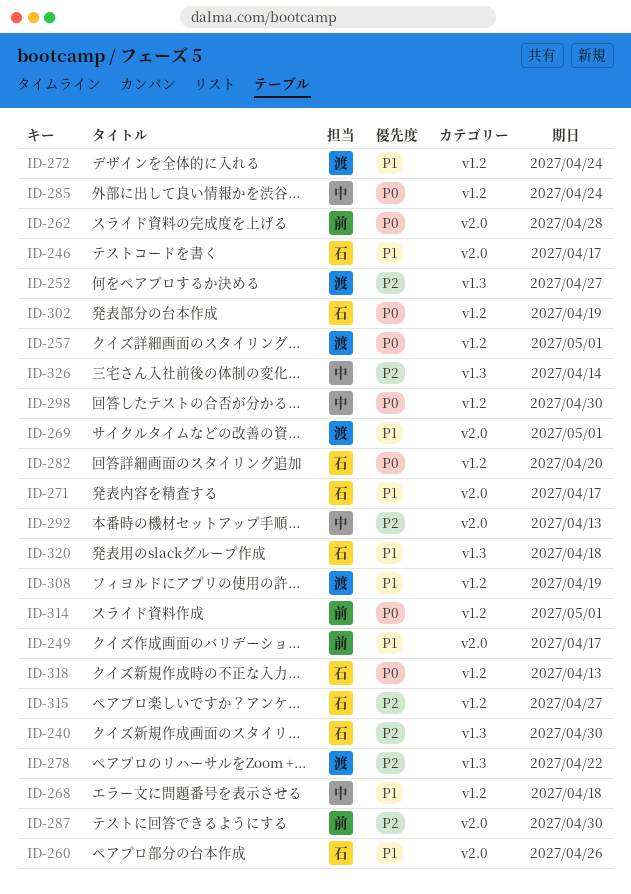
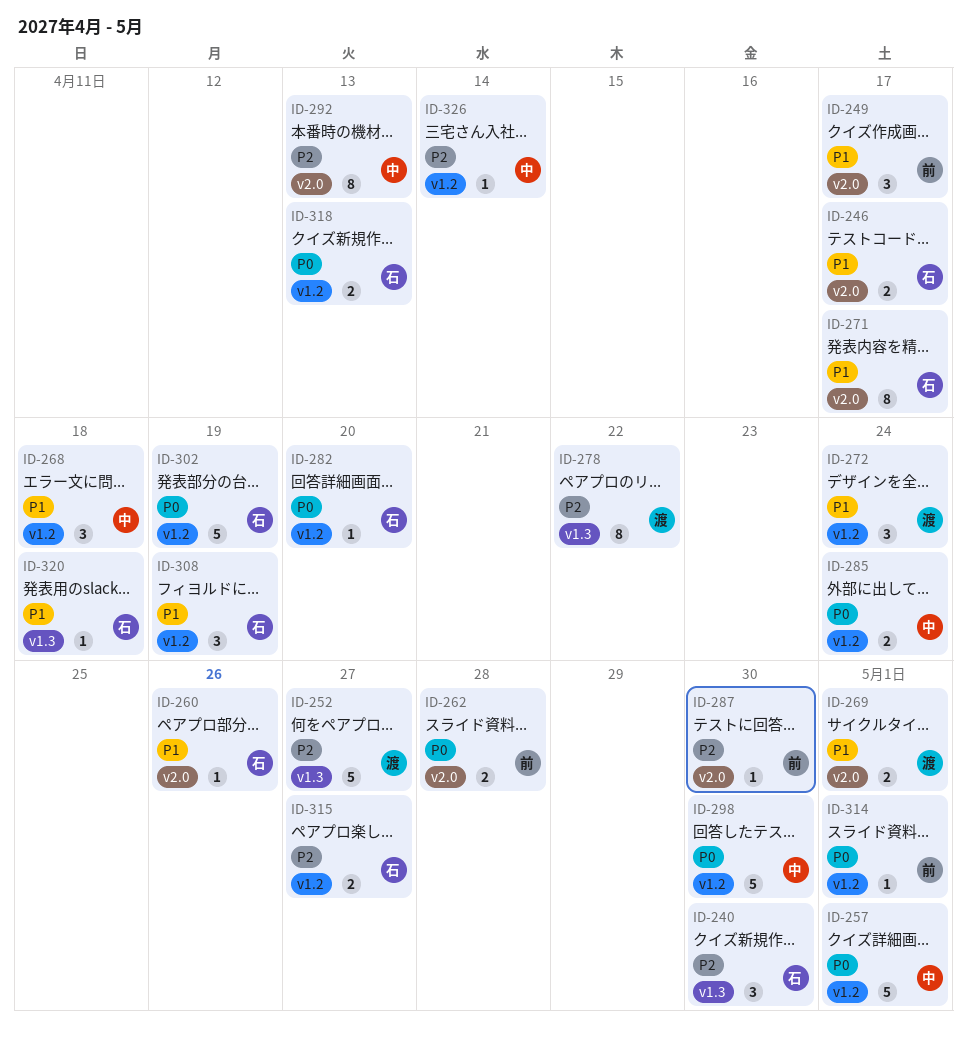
ID-257, owner: 渡 -> 中
ID-308, owner: 渡 -> 石
ID-326, label: v1.3 -> v1.2

